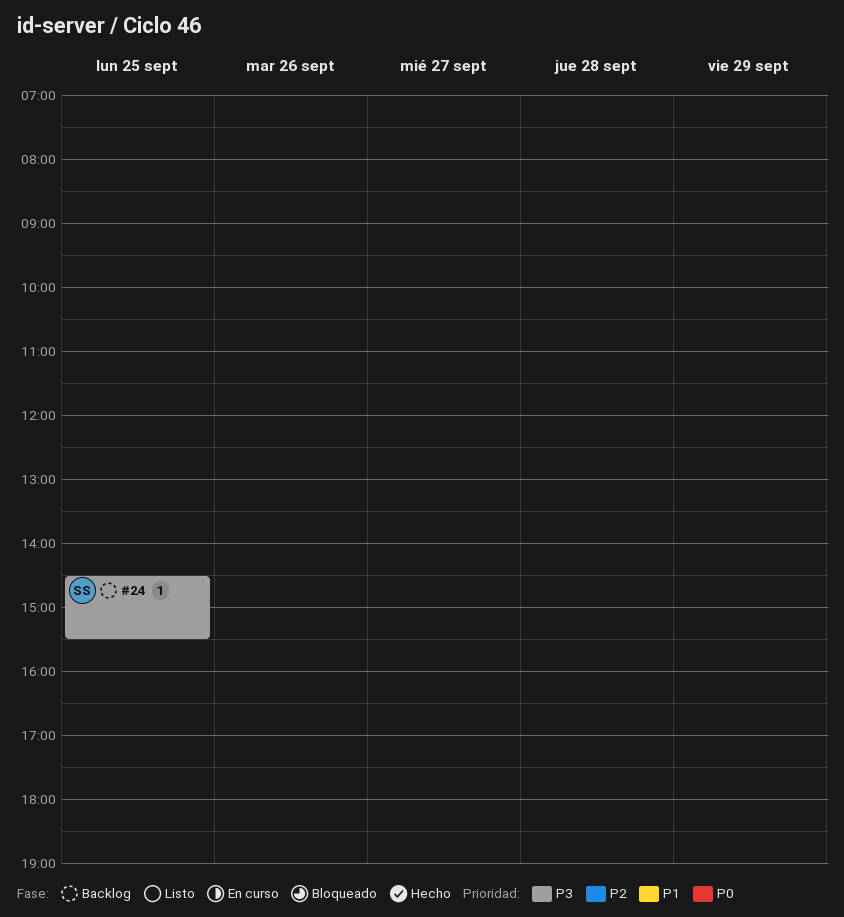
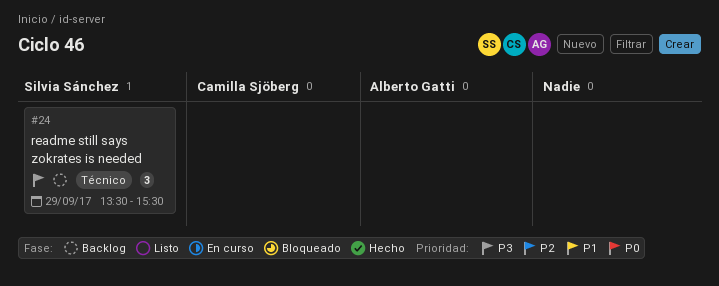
#24, estimate: 1 -> 3
#24, day: Sep 25 -> Sep 29
#24, begins: 14:30 -> 13:30

